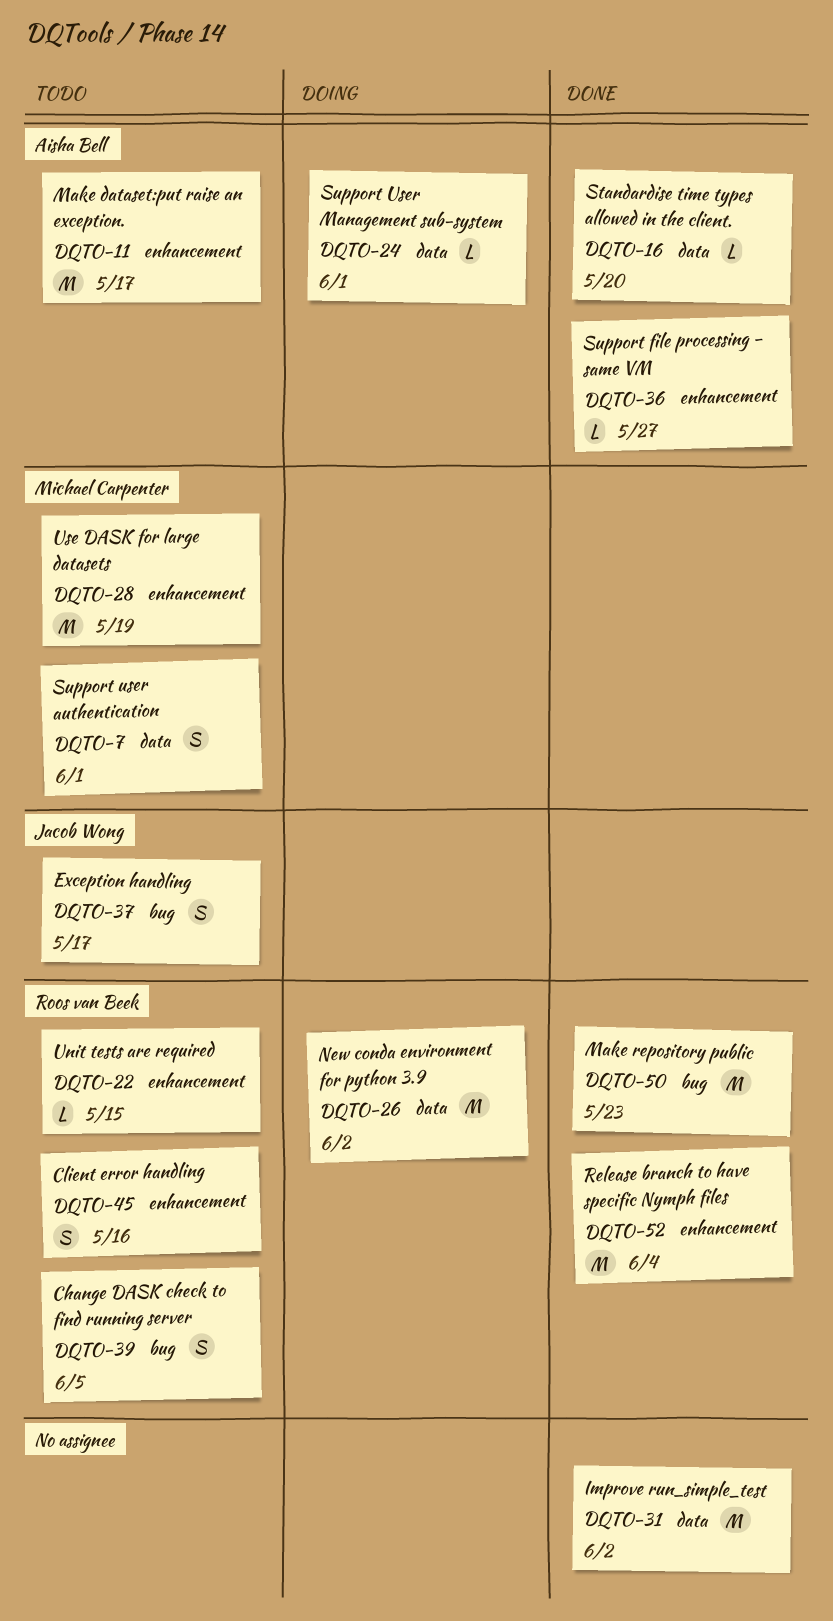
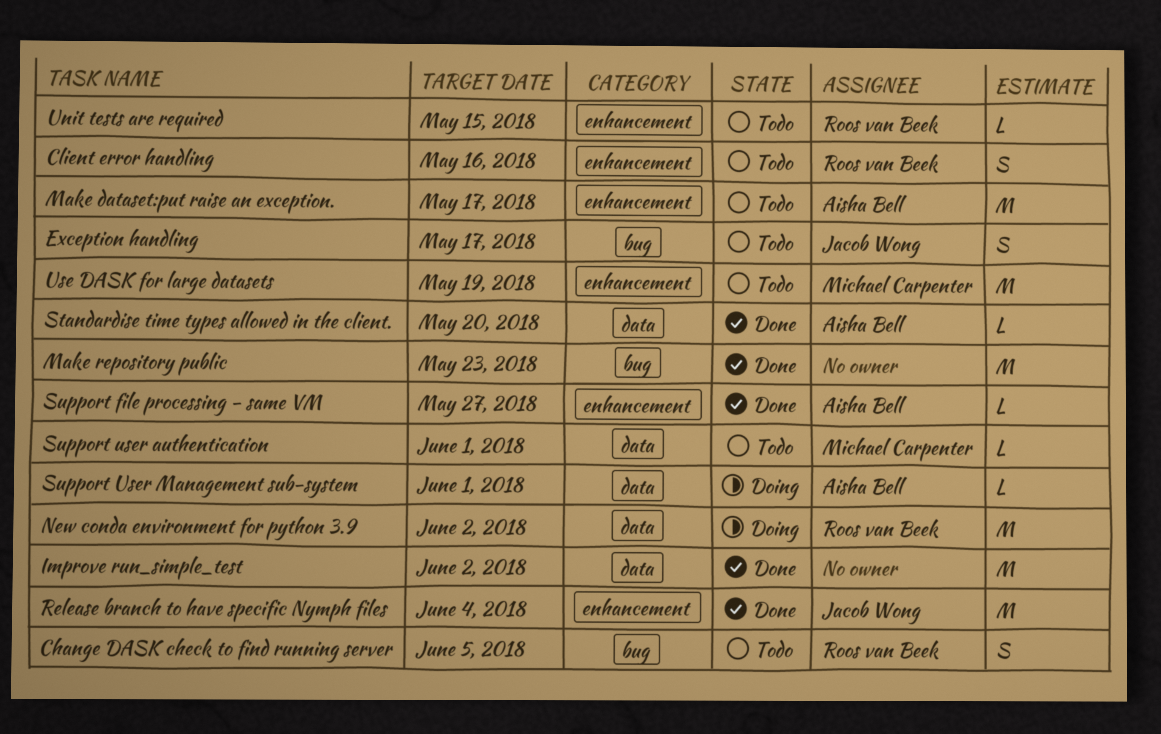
Make repository public, owner: Roos van Beek -> none
Release branch to have specific Nymph files, owner: Roos van Beek -> Jacob Wong
Support user authentication, estimate: S -> L

